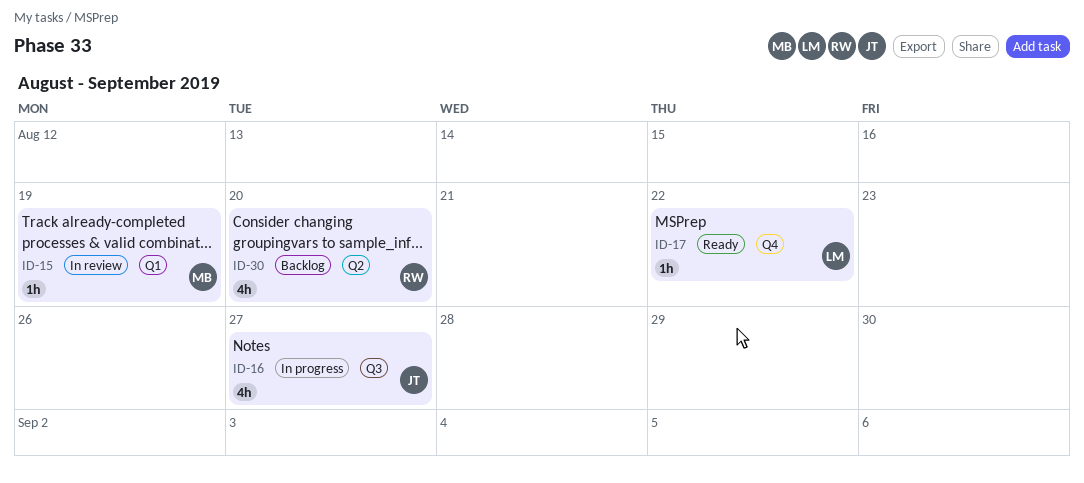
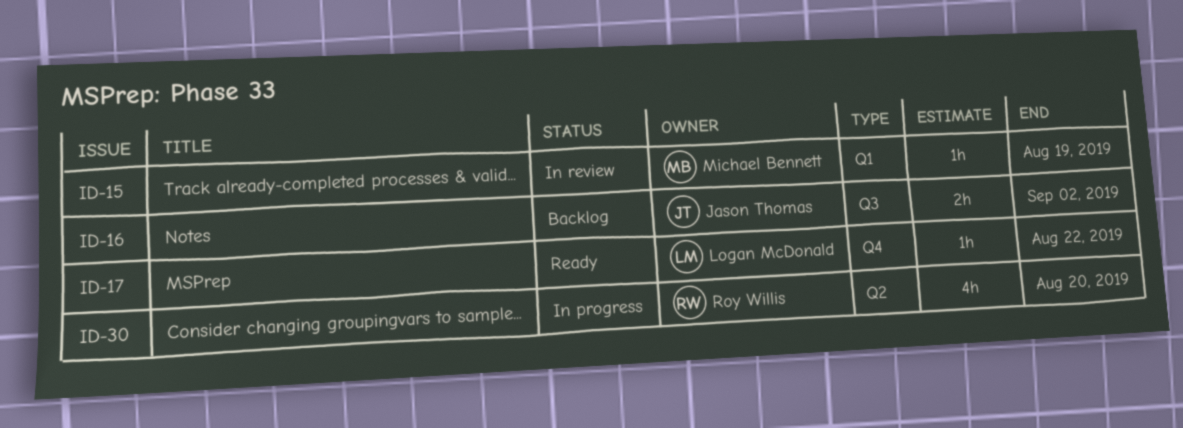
ID-16, status: In progress -> Backlog
ID-16, estimate: 4h -> 2h
ID-16, due: Aug 27 -> Sep 2
ID-30, status: Backlog -> In progress

